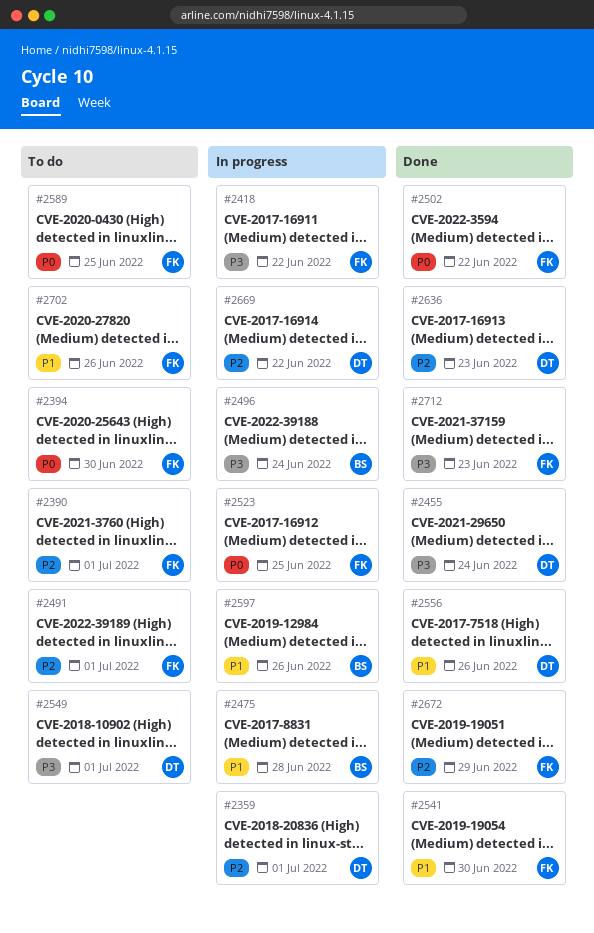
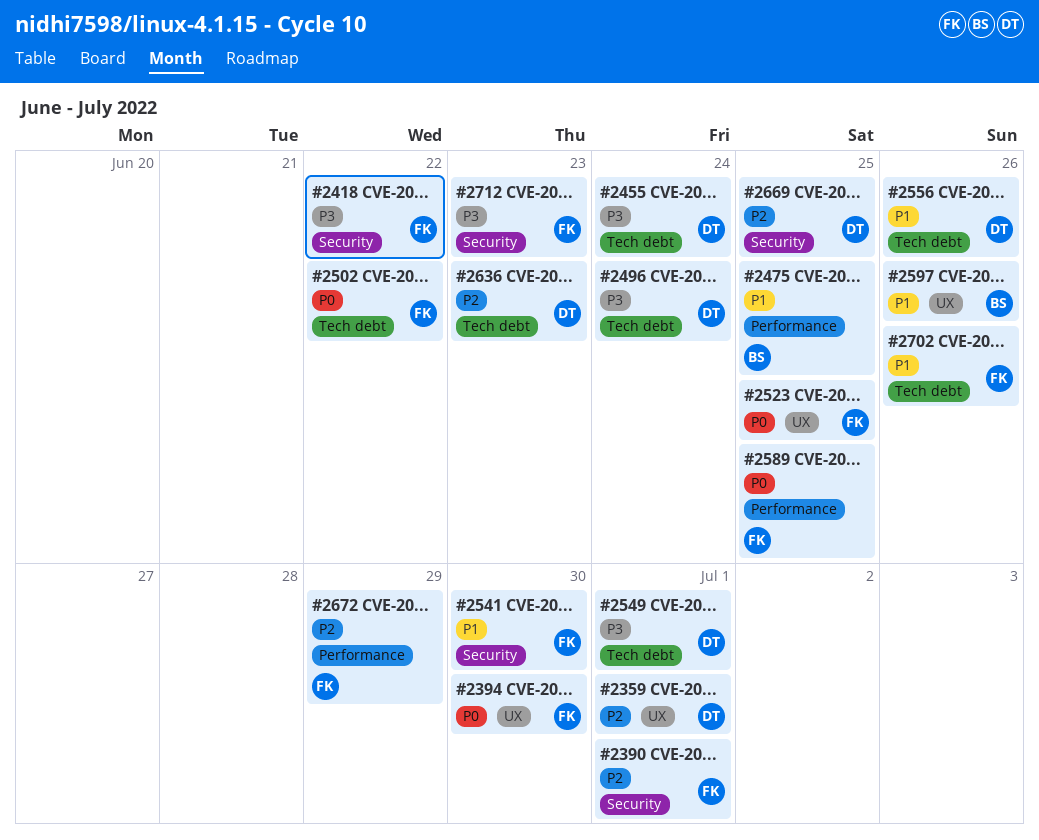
#2475, due: Jun 28 -> Jun 25
#2491: present -> none
#2496, owner: BS -> DT
#2669, due: Jun 22 -> Jun 25

